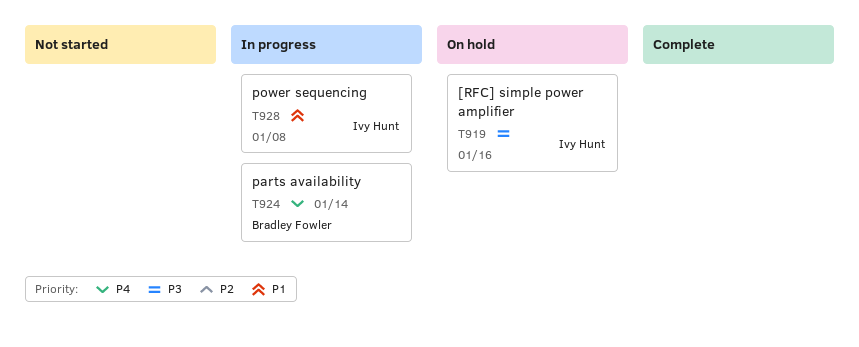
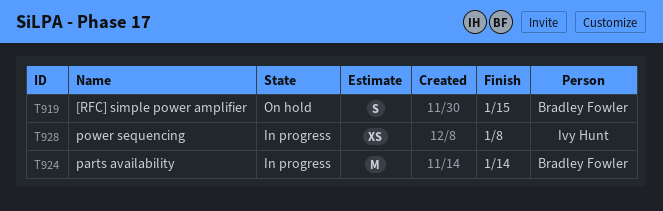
T919, owner: Ivy Hunt -> Bradley Fowler
T919, due: Jan 16 -> Jan 15

